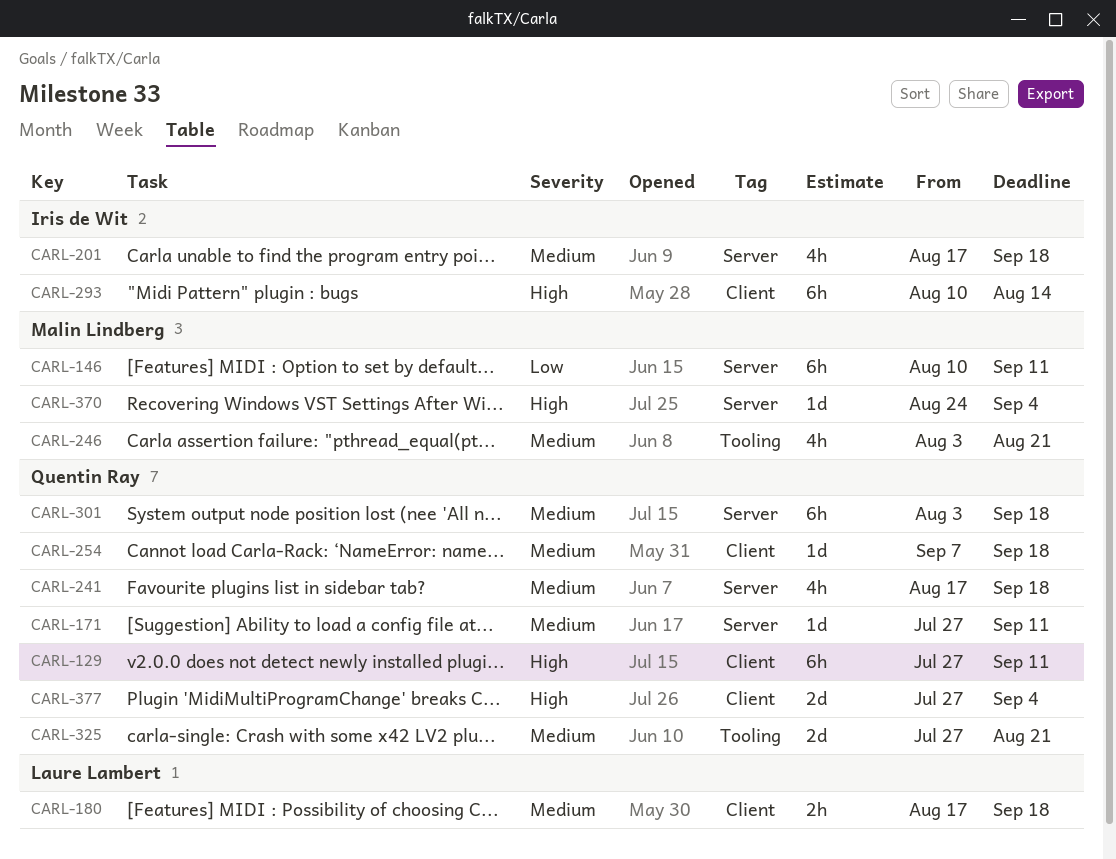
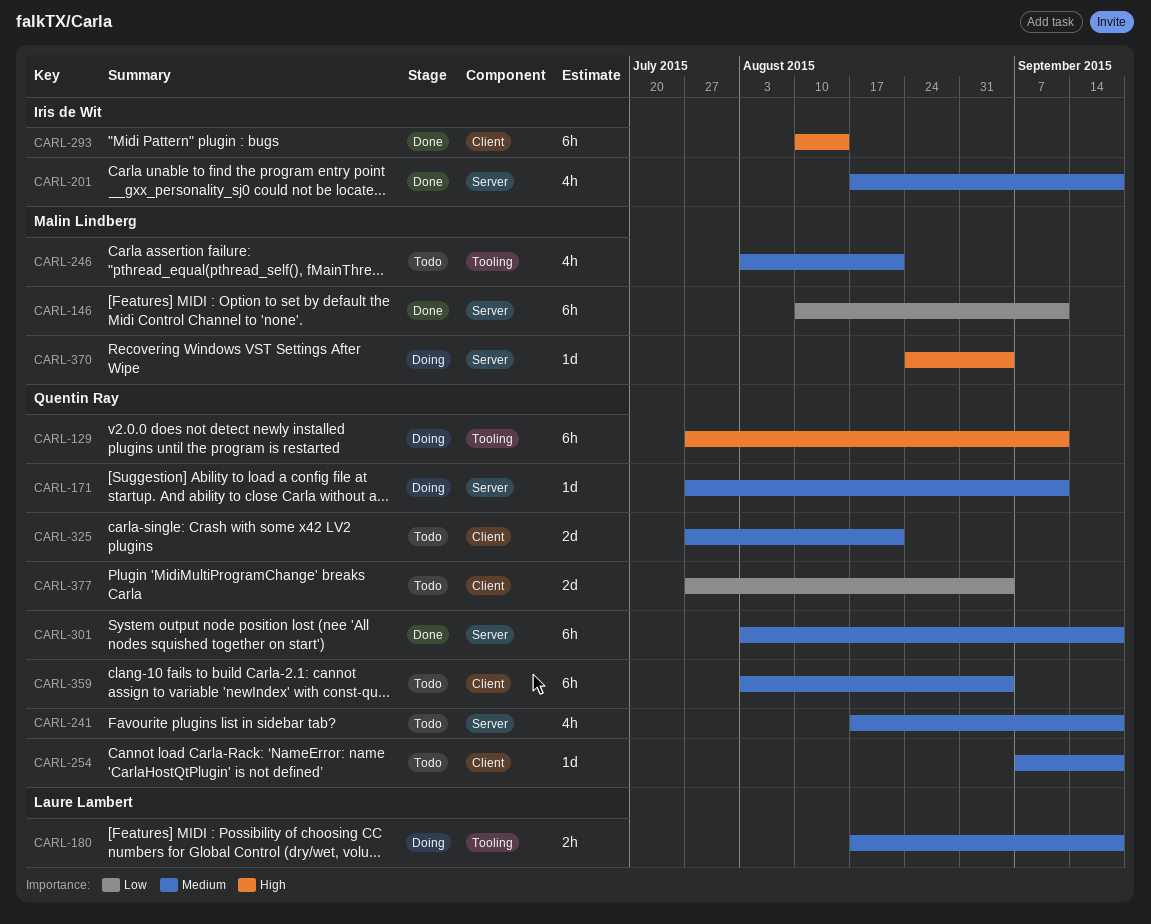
CARL-129, label: Client -> Tooling
CARL-180, label: Client -> Tooling
CARL-325, label: Tooling -> Client
CARL-359: none -> present
CARL-377, priority: High -> Low

